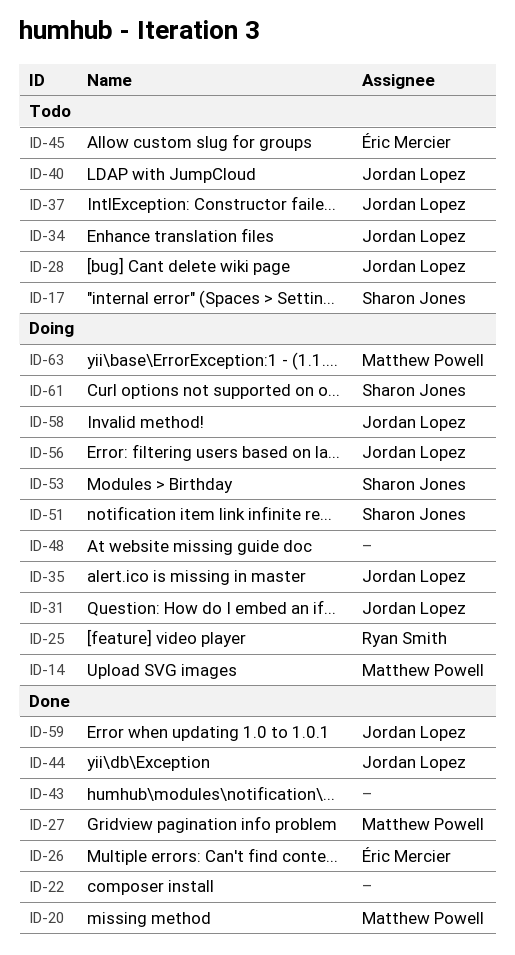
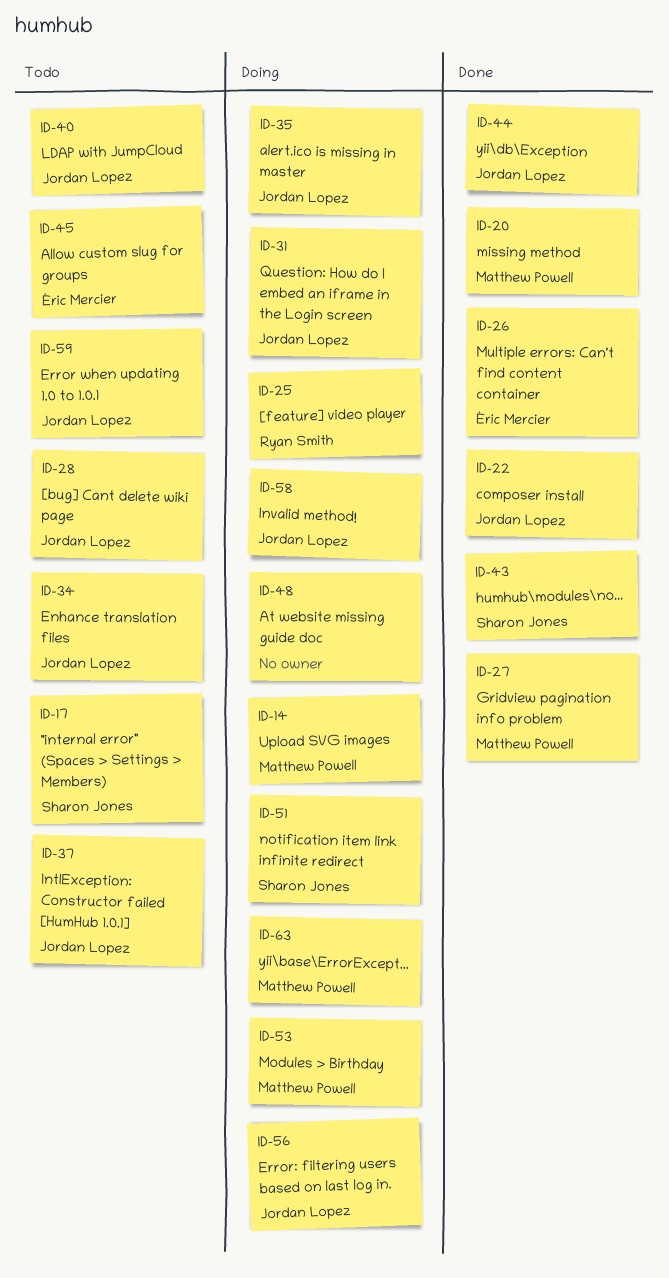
ID-22, owner: none -> Jordan Lopez
ID-43, owner: none -> Sharon Jones
ID-53, owner: Sharon Jones -> Matthew Powell
ID-59, status: Done -> Todo
ID-61: present -> none

